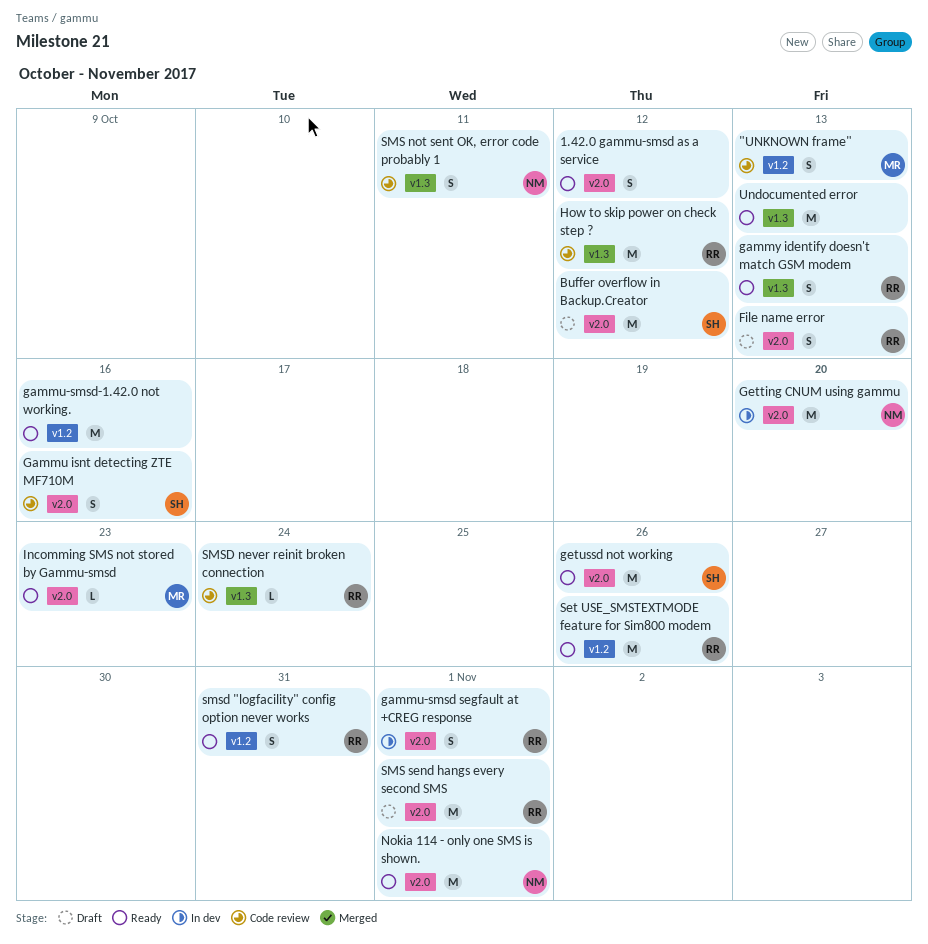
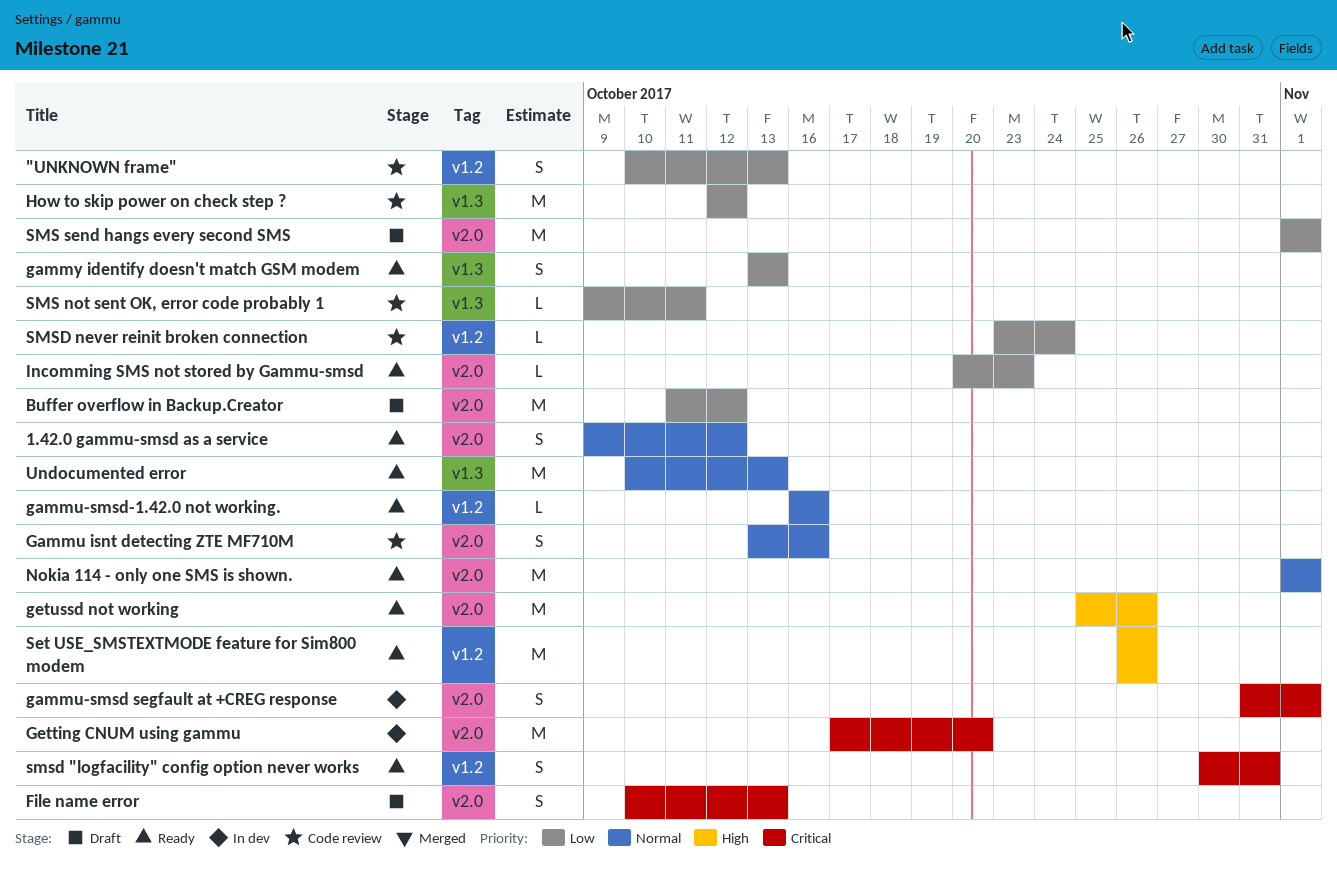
gammu-smsd-1.42.0 not working., estimate: M -> L
SMS not sent OK, error code probably 1, estimate: S -> L
SMSD never reinit broken connection, label: v1.3 -> v1.2

